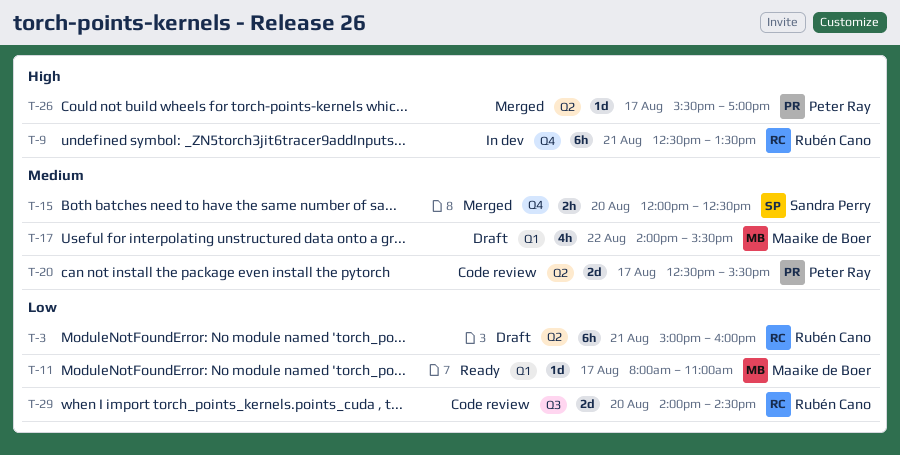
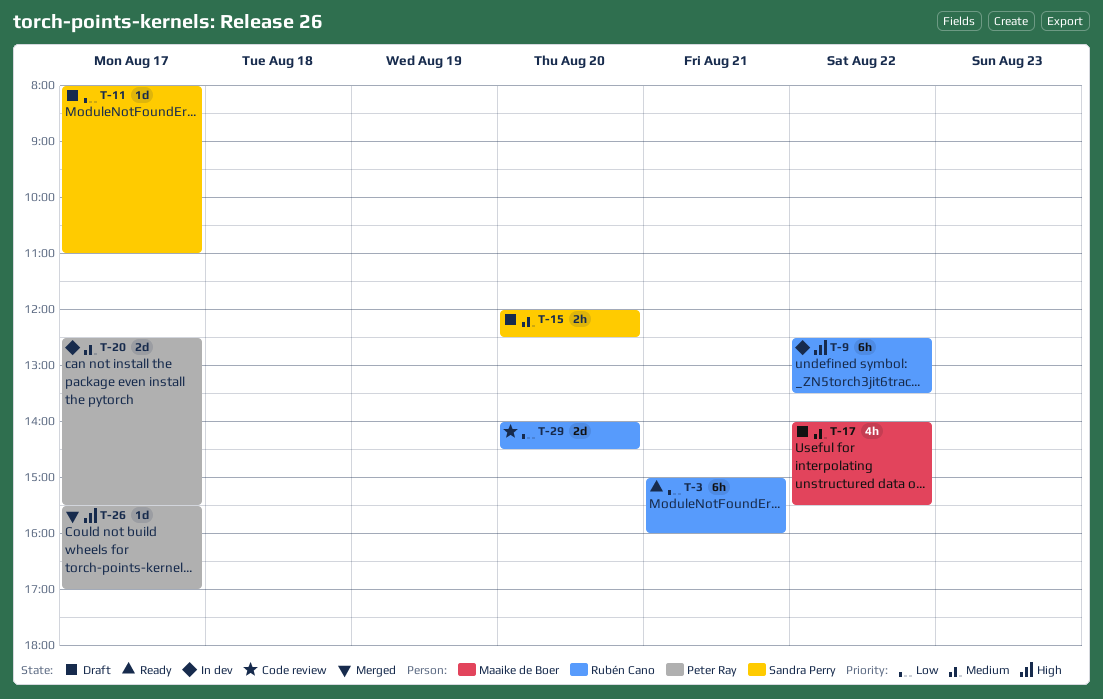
T-3, status: Draft -> Ready
T-9, day: Aug 21 -> Aug 22
T-11, status: Ready -> Draft
T-11, owner: Maaike de Boer -> Sandra Perry
T-15, status: Merged -> Draft
T-20, status: Code review -> In dev

